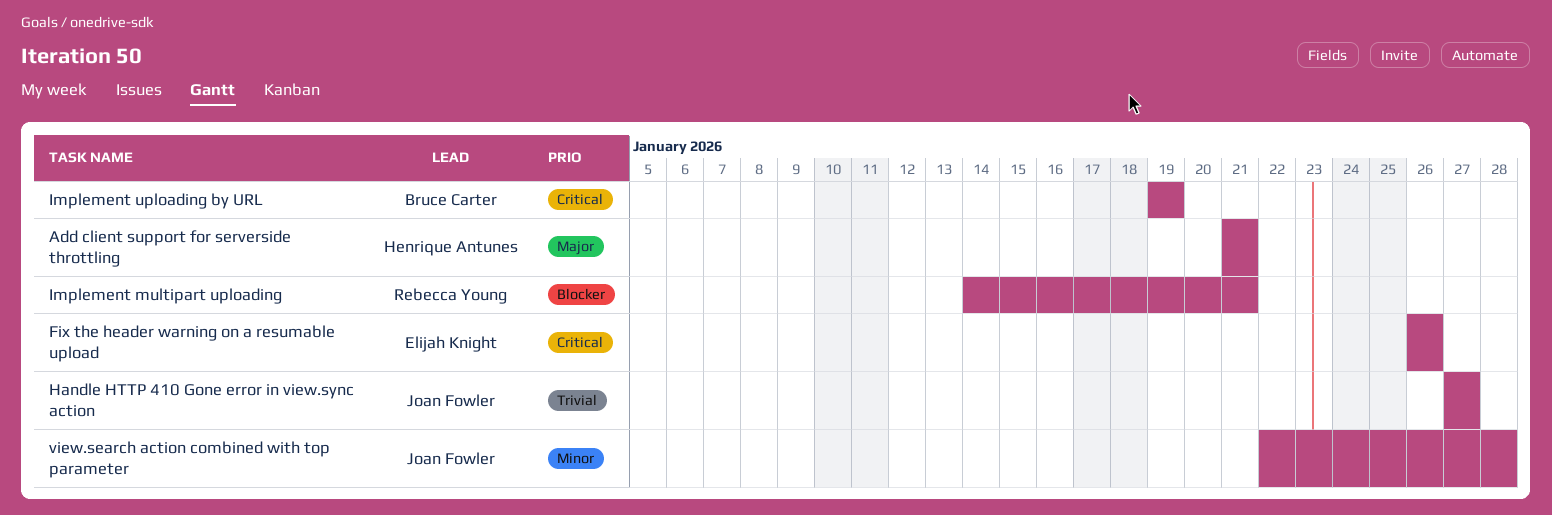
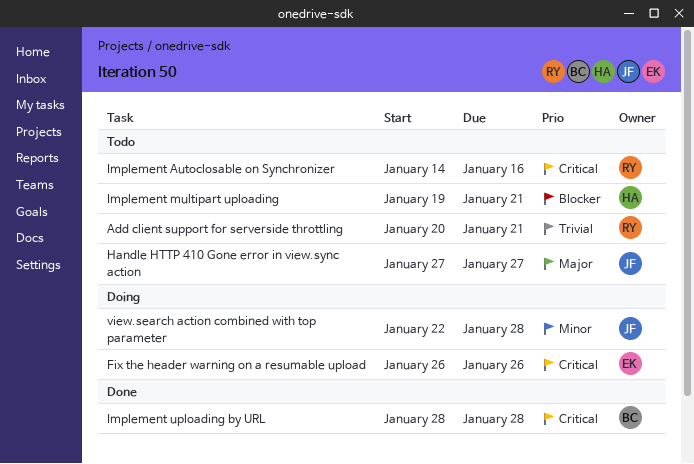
Add client support for serverside throttling, owner: Henrique Antunes -> Rebecca Young
Add client support for serverside throttling, priority: Major -> Trivial
Add client support for serverside throttling, start: Jan 21 -> Jan 20
Handle HTTP 410 Gone error in view.sync action, priority: Trivial -> Major
Implement Autoclosable on Synchronizer: none -> present
Implement multipart uploading, owner: Rebecca Young -> Henrique Antunes
Implement multipart uploading, start: Jan 14 -> Jan 19
Implement uploading by URL, start: Jan 19 -> Jan 28
Implement uploading by URL, due: Jan 19 -> Jan 28

